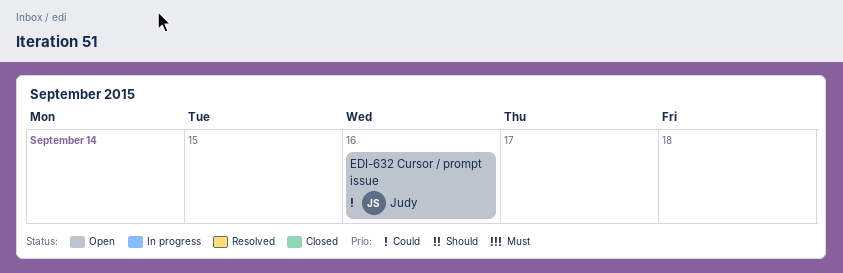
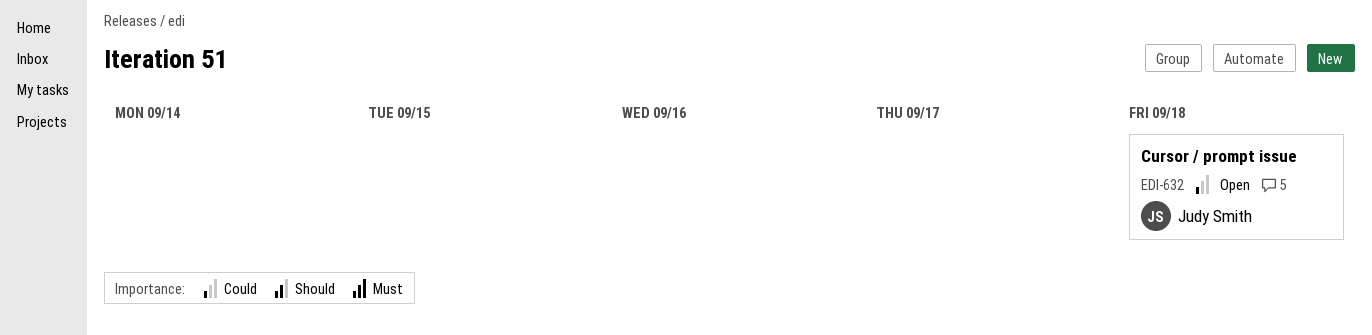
EDI-632, due: Sep 16 -> Sep 18

